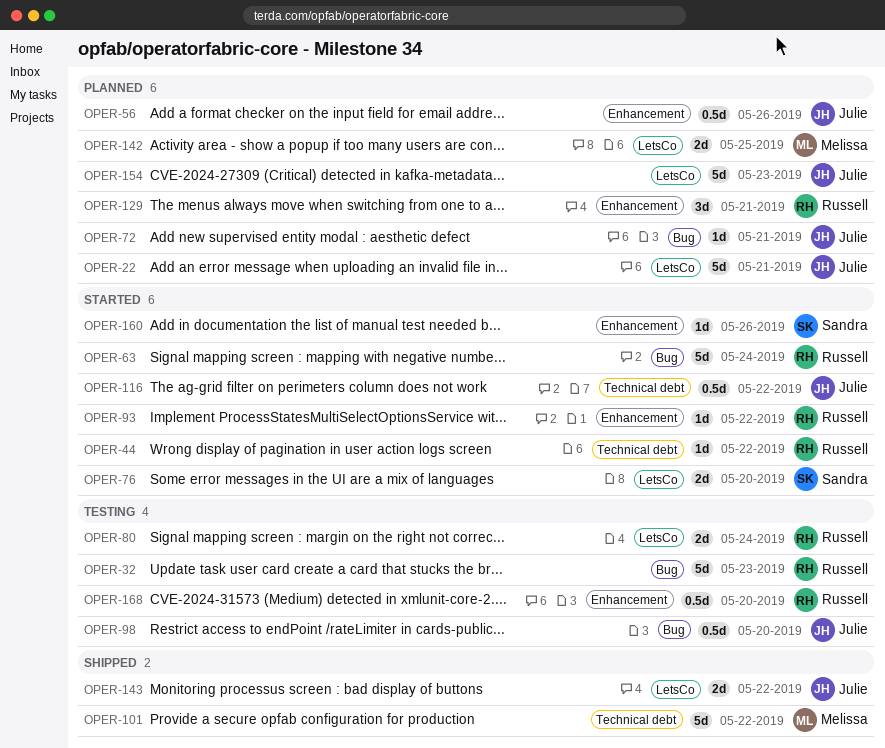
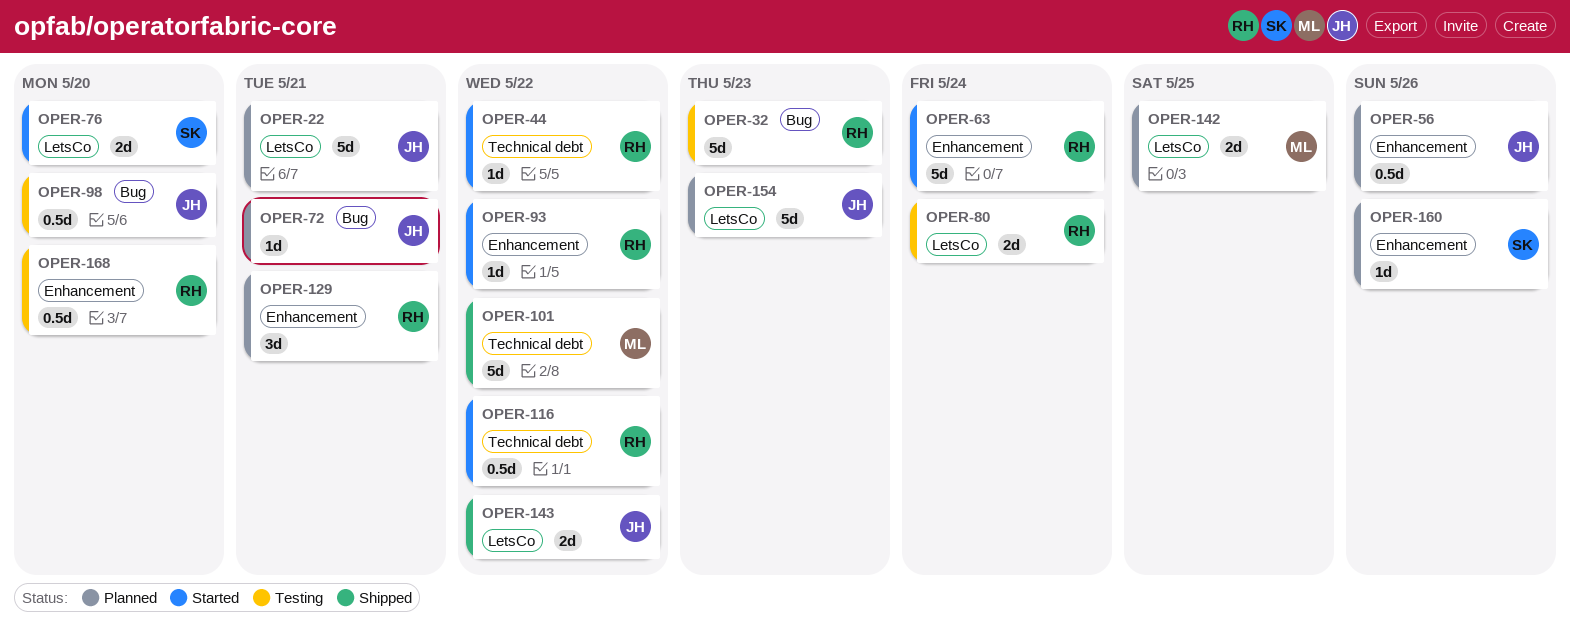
OPER-63, label: Bug -> Enhancement
OPER-116, owner: Julie -> Russell
OPER-160, status: Started -> Planned

